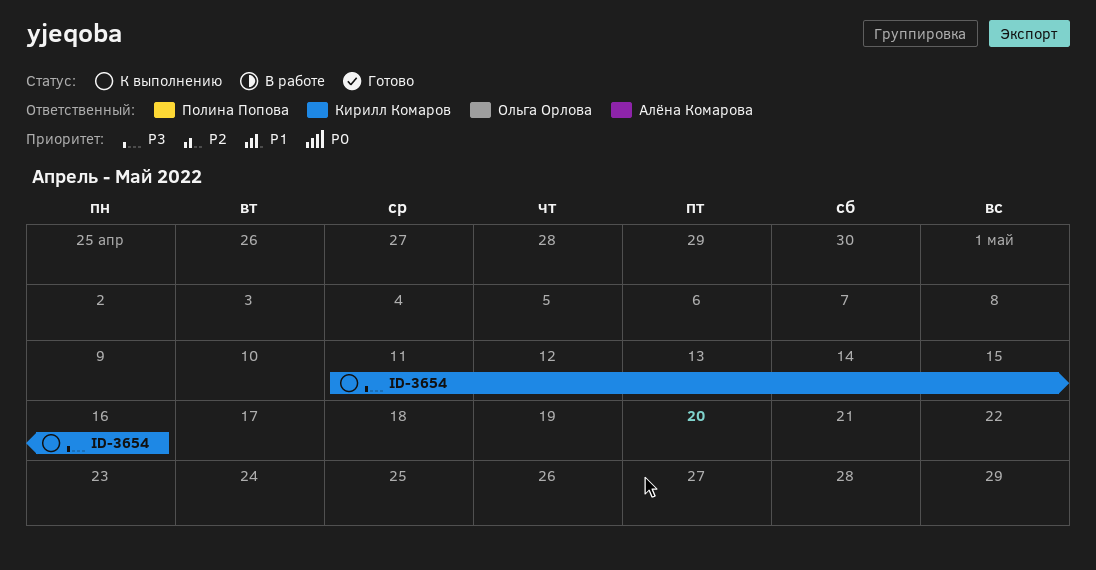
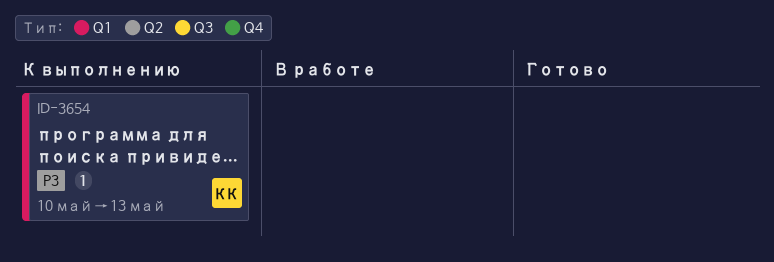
ID-3654, start: May 11 -> May 10
ID-3654, due: May 16 -> May 13

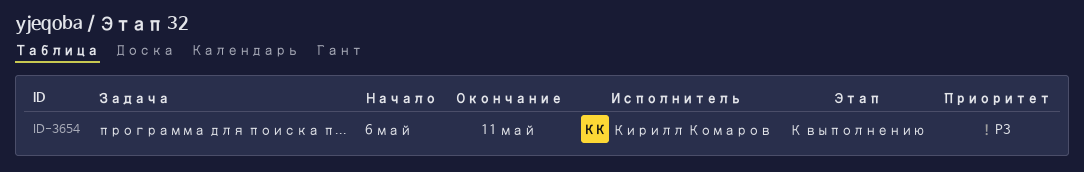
ID-3654, start: May 10 -> May 6
ID-3654, due: May 13 -> May 11

